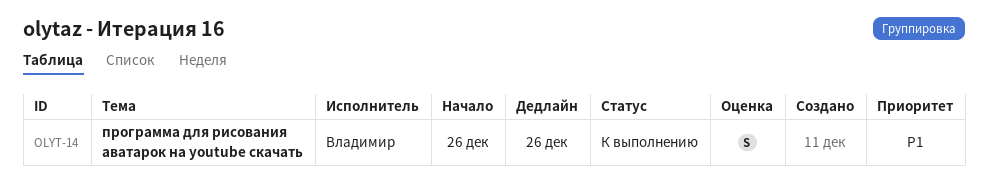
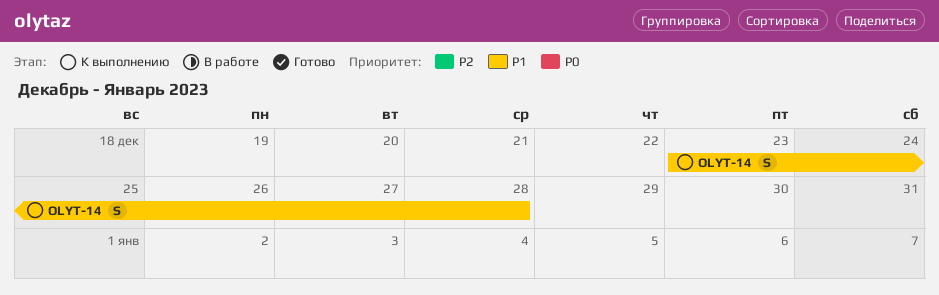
OLYT-14, start: Dec 26 -> Dec 23
OLYT-14, due: Dec 26 -> Dec 28

